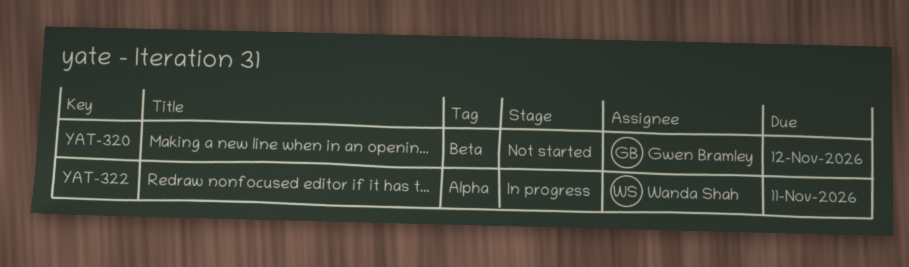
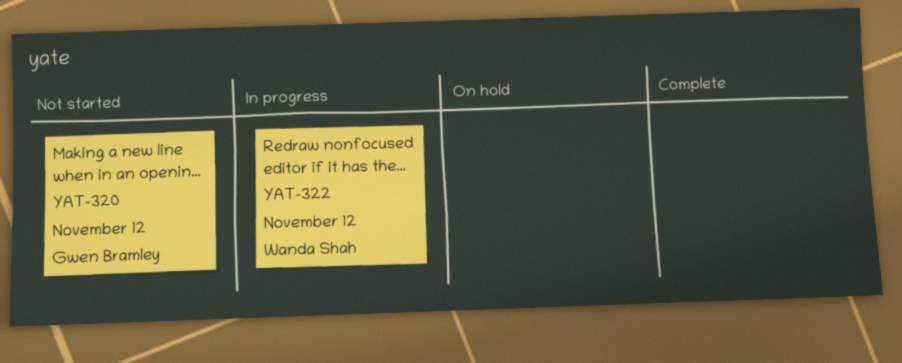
YAT-322, due: Nov 11 -> Nov 12

